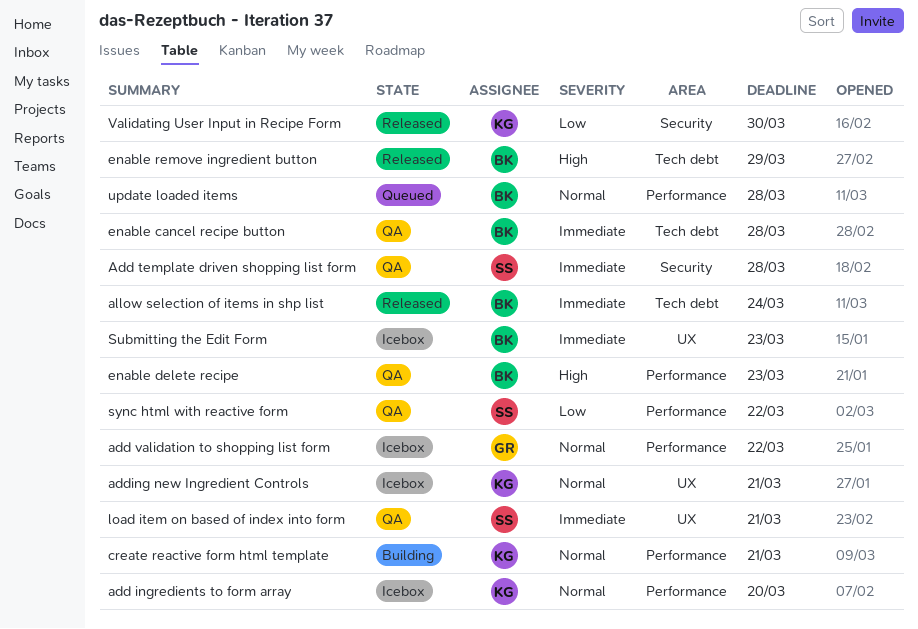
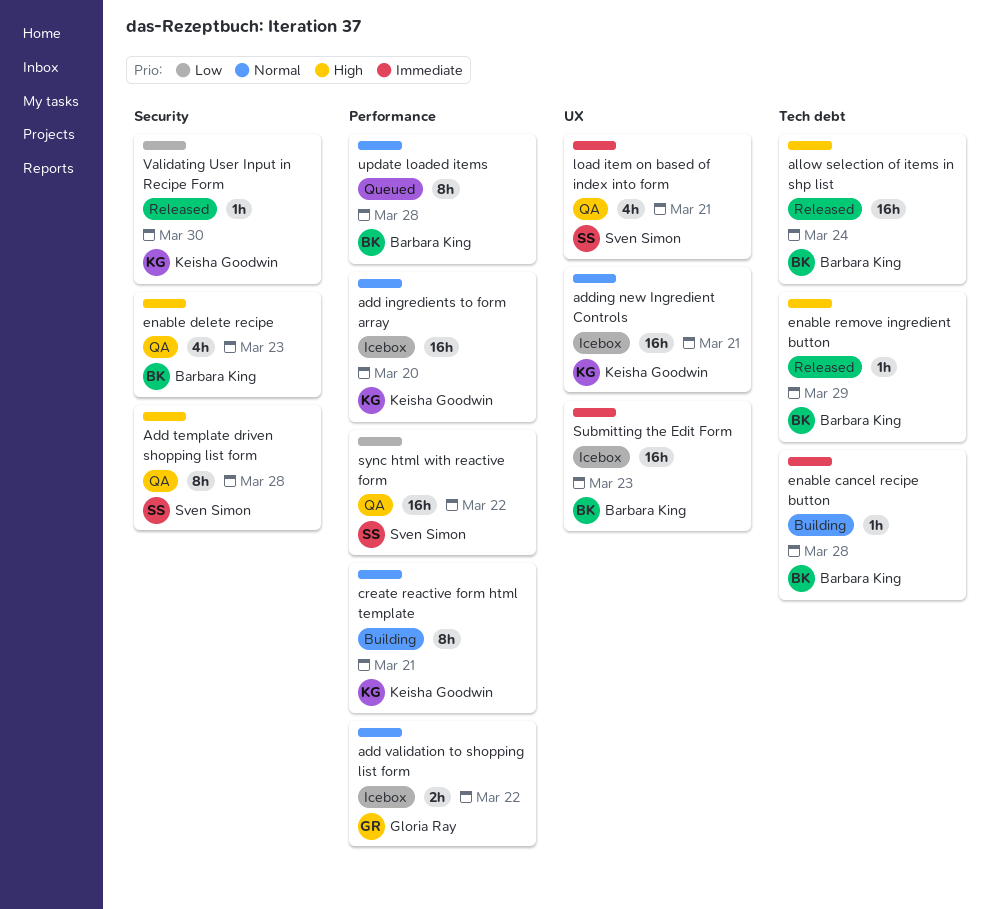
Add template driven shopping list form, priority: Immediate -> High
allow selection of items in shp list, priority: Immediate -> High
enable cancel recipe button, status: QA -> Building
enable delete recipe, label: Performance -> Security

